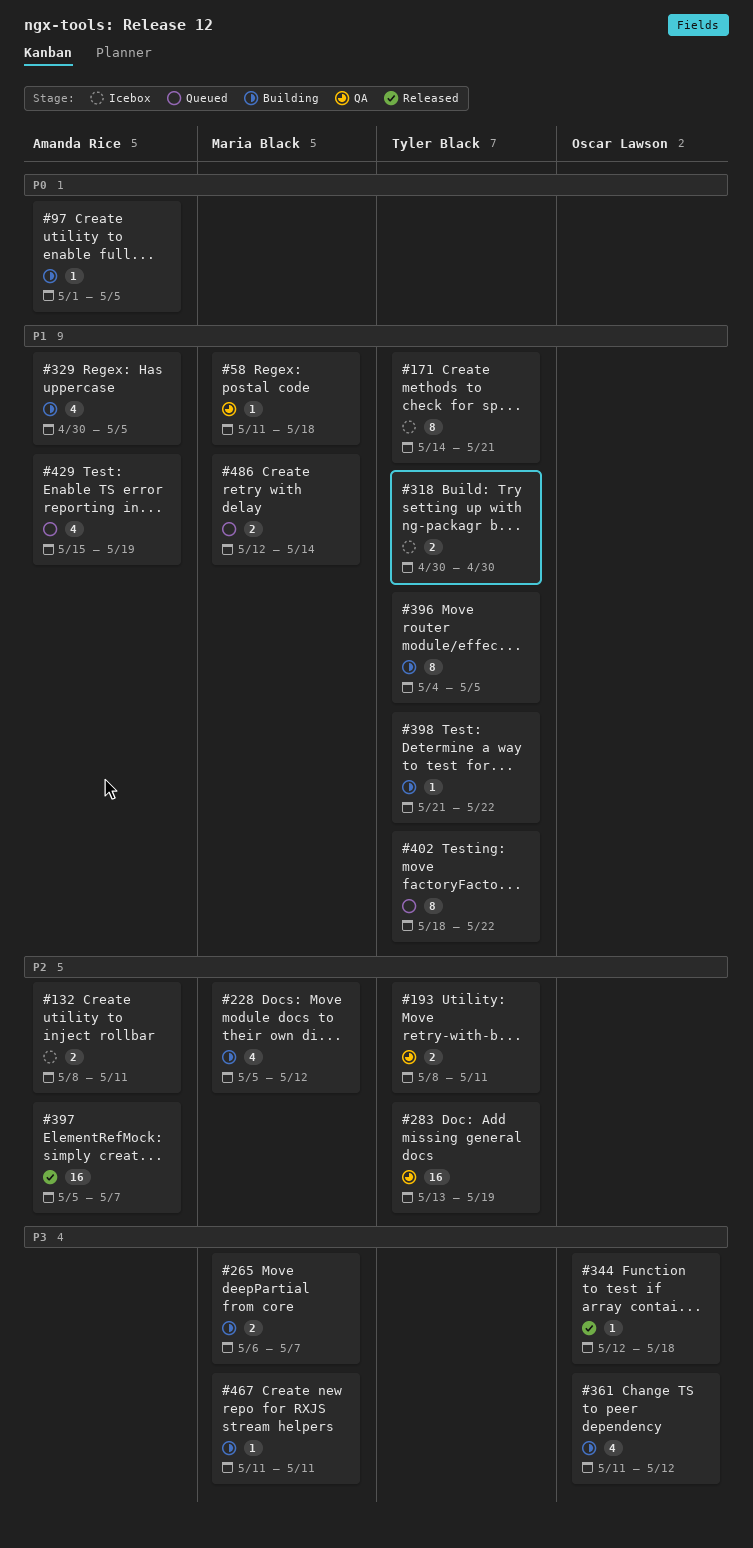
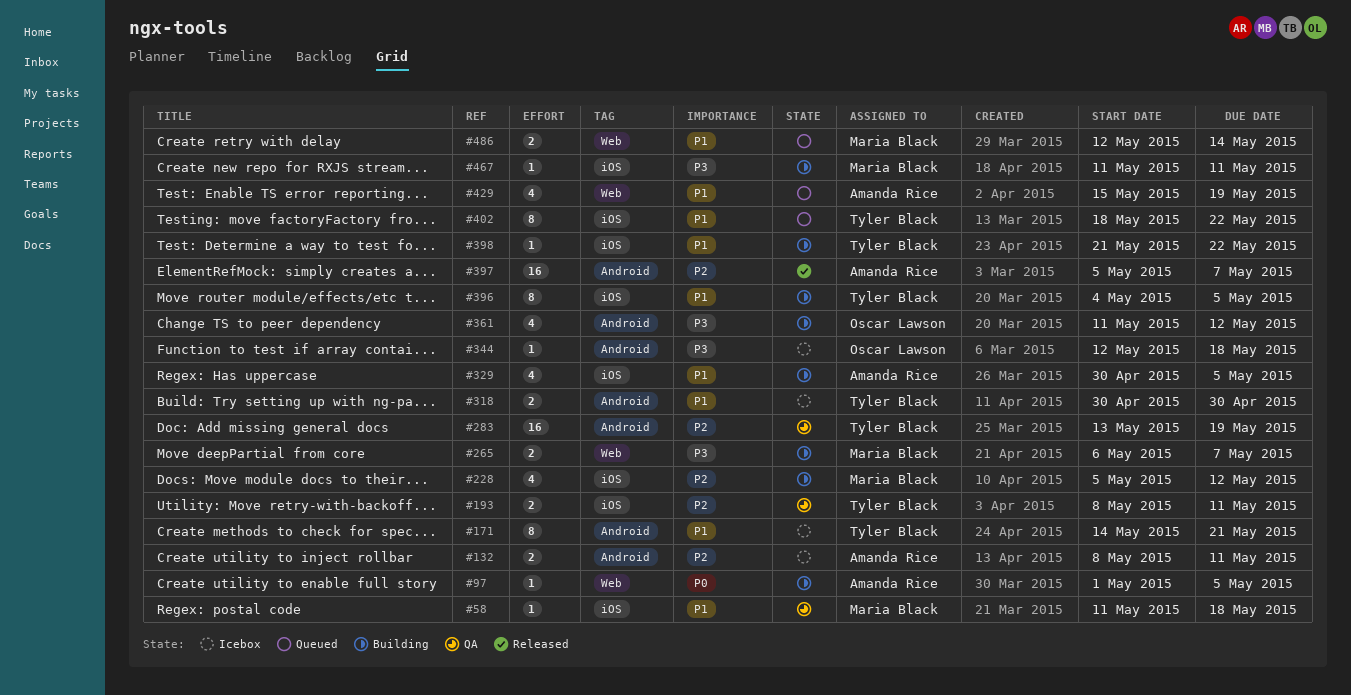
#344, status: Released -> Icebox

